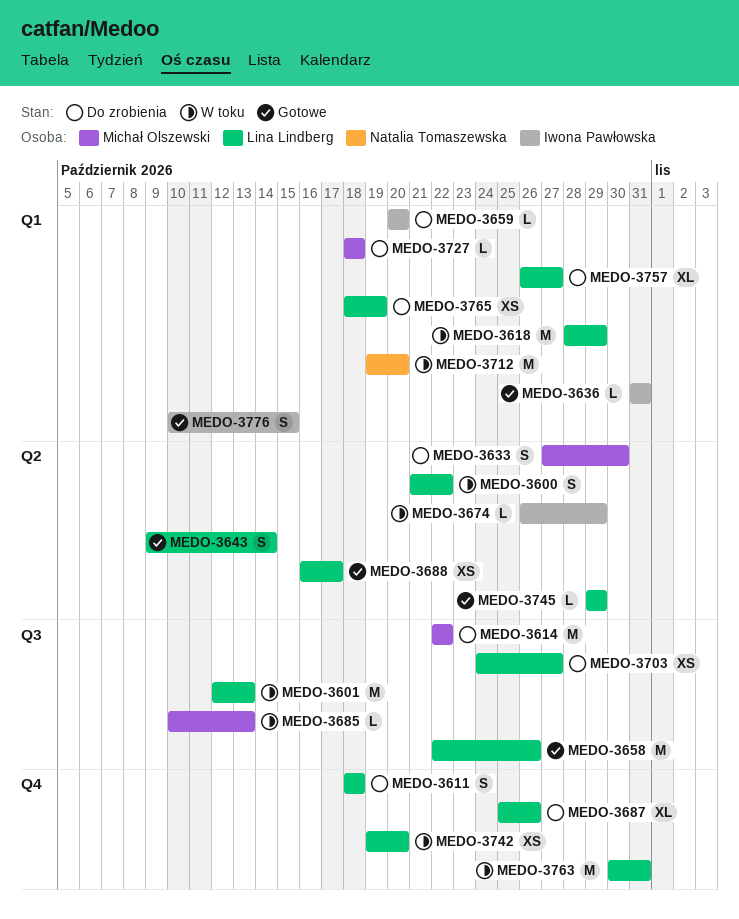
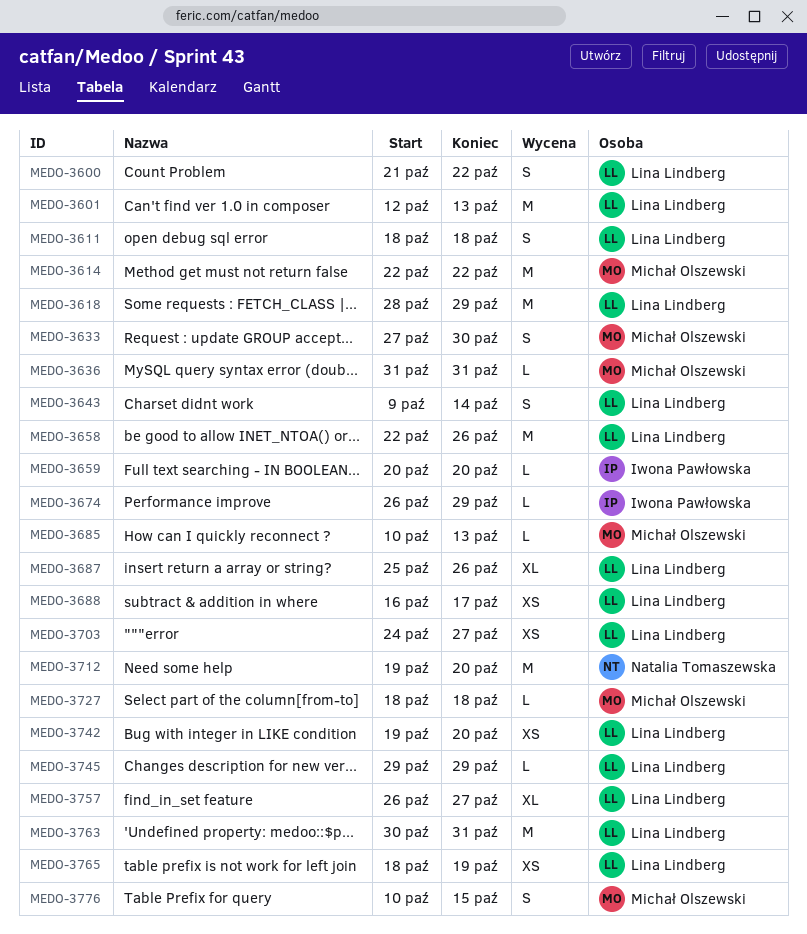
MEDO-3636, owner: Iwona Pawłowska -> Michał Olszewski
MEDO-3776, owner: Iwona Pawłowska -> Michał Olszewski

